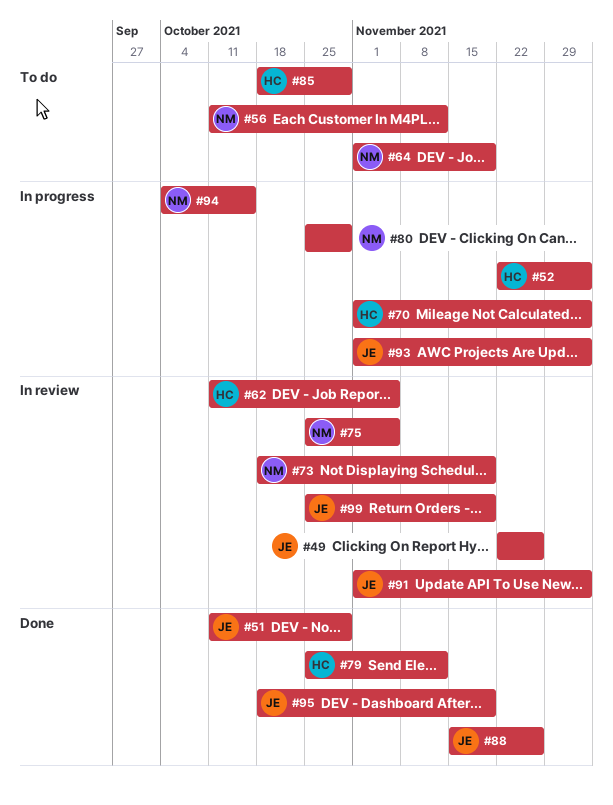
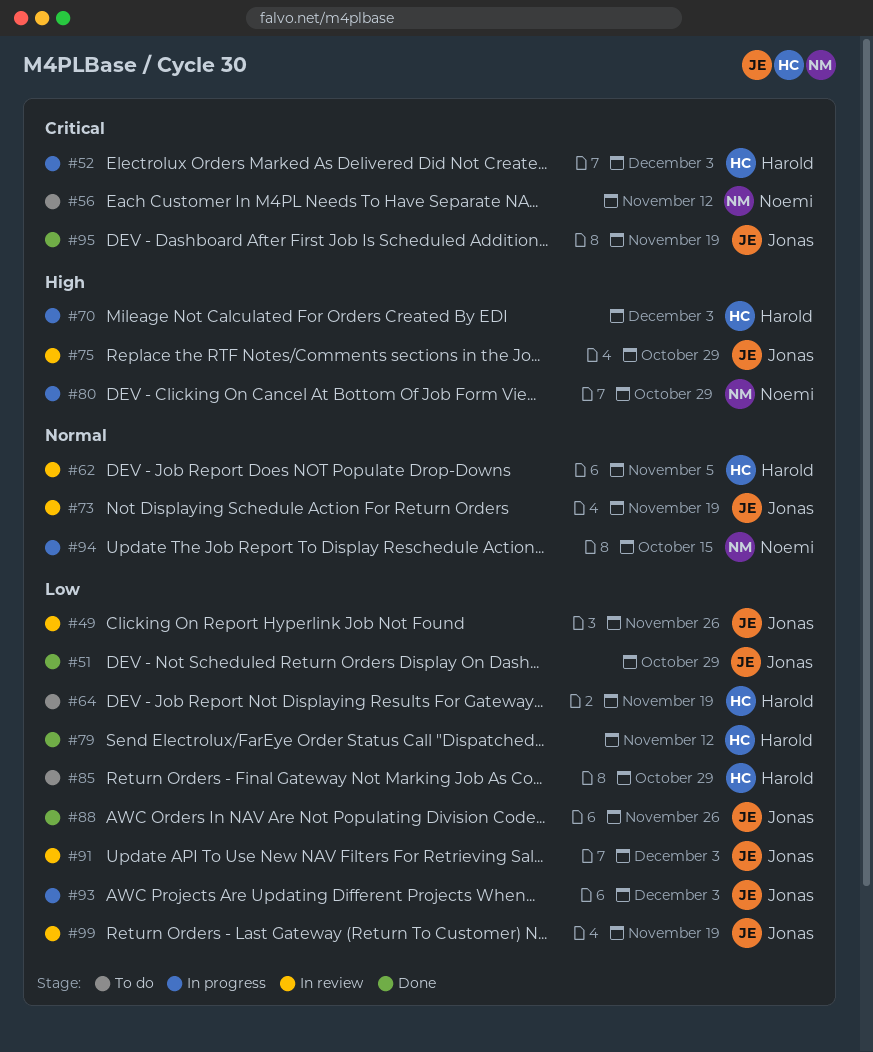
#64, owner: Noemi -> Harold
#73, owner: Noemi -> Jonas
#75, owner: Noemi -> Jonas
#75, due: Nov 5 -> Oct 29

